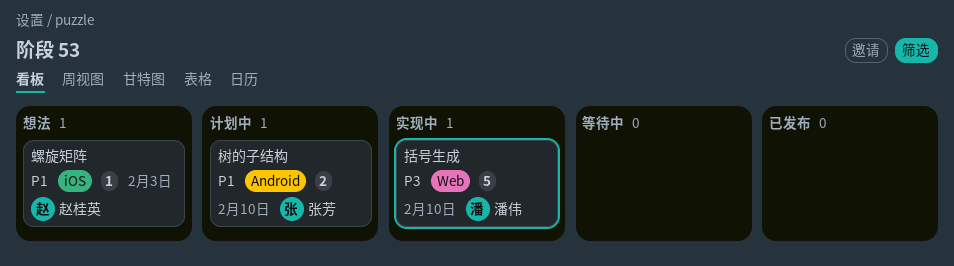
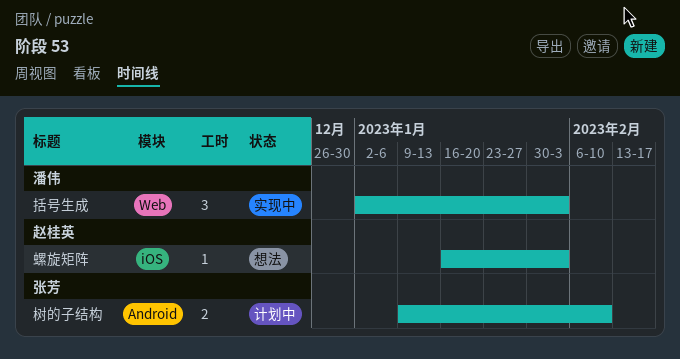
括号生成, estimate: 5 -> 3
括号生成, due: Feb 10 -> Feb 3

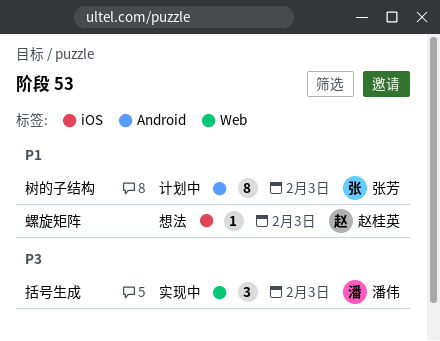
树的子结构, estimate: 2 -> 8
树的子结构, due: Feb 10 -> Feb 3

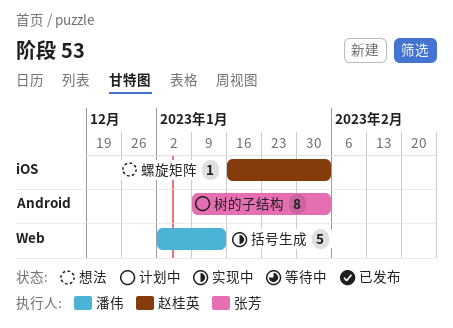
括号生成, estimate: 3 -> 5
括号生成, due: Feb 3 -> Jan 13

